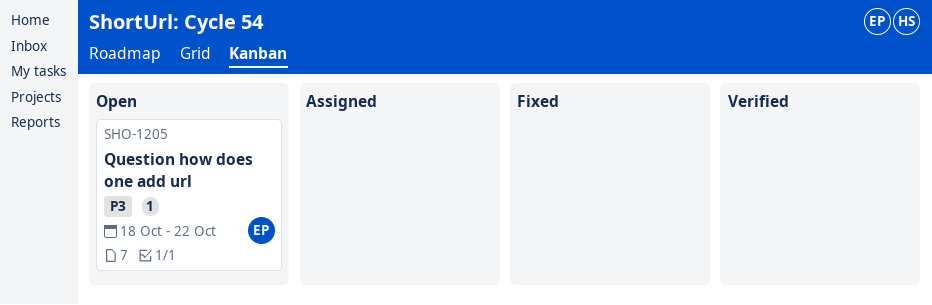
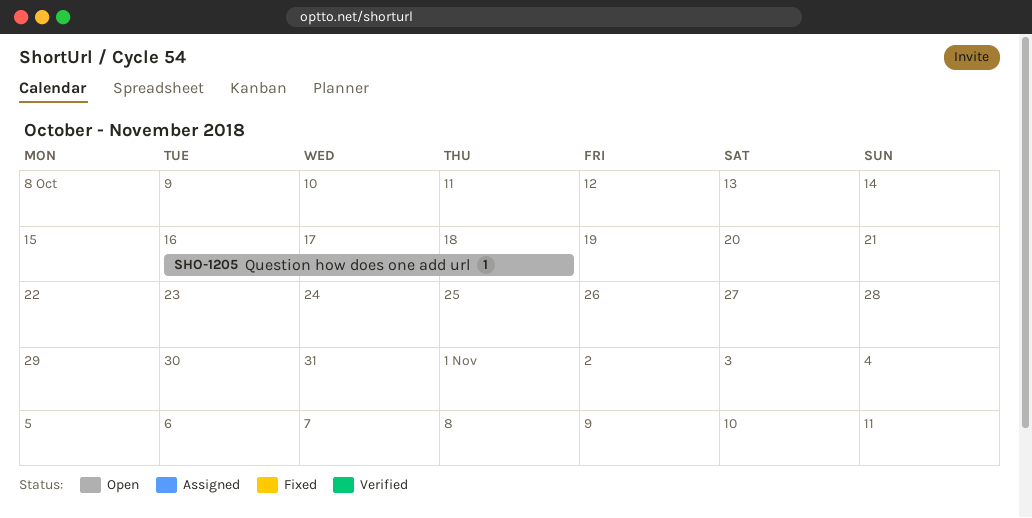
SHO-1205, start: Oct 18 -> Oct 16
SHO-1205, due: Oct 22 -> Oct 18

